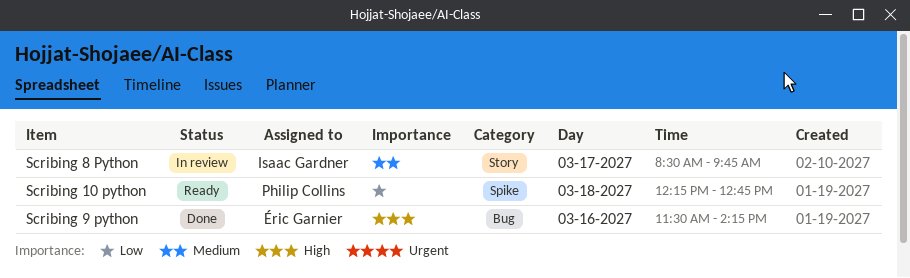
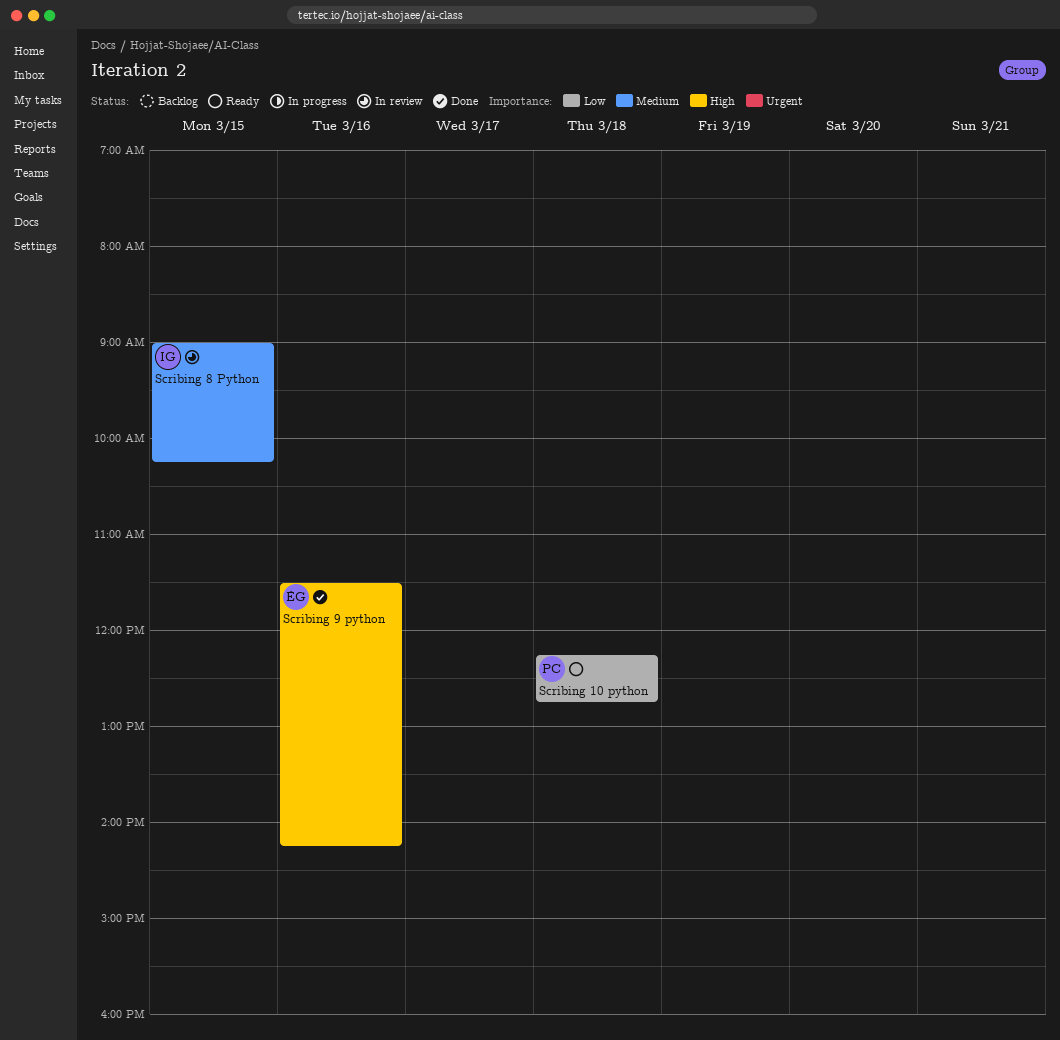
Scribing 8 Python, day: Mar 17 -> Mar 15
Scribing 8 Python, begins: 08:30 -> 09:00
Scribing 8 Python, ends: 09:45 -> 10:15

